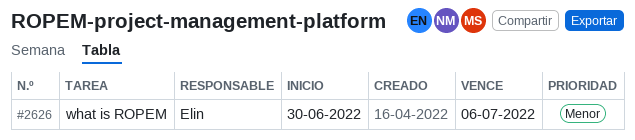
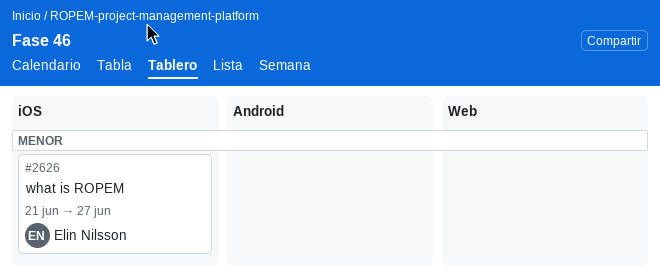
#2626, start: Jun 30 -> Jun 21
#2626, due: Jul 6 -> Jun 27

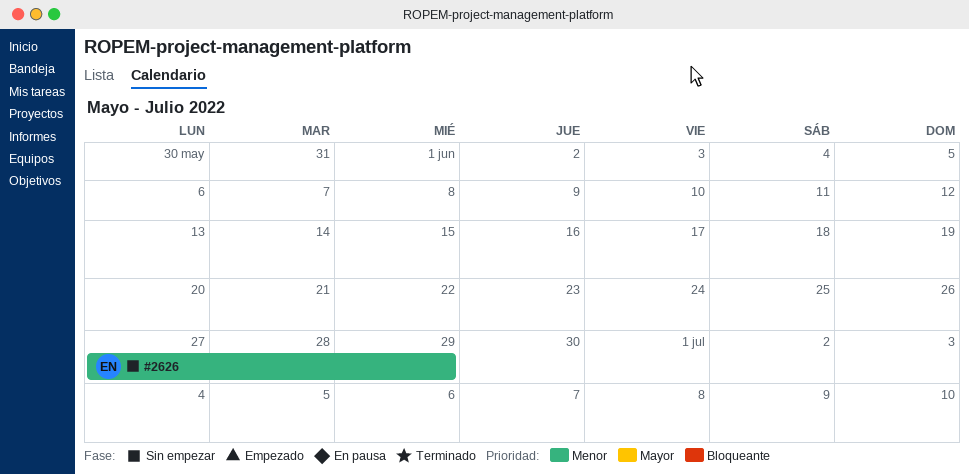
#2626, start: Jun 21 -> Jun 27
#2626, due: Jun 27 -> Jun 29

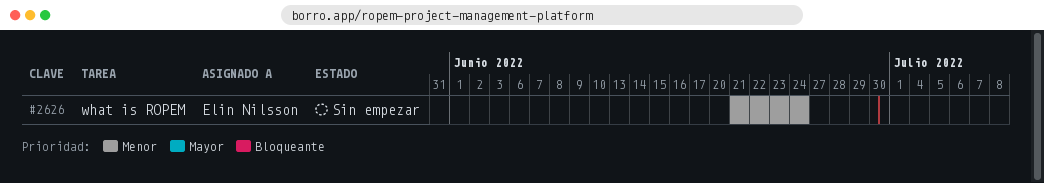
#2626, start: Jun 27 -> Jun 21
#2626, due: Jun 29 -> Jun 24

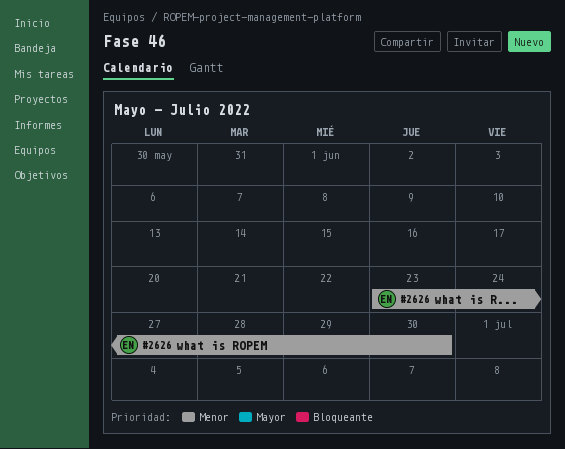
#2626, start: Jun 21 -> Jun 23
#2626, due: Jun 24 -> Jun 30

